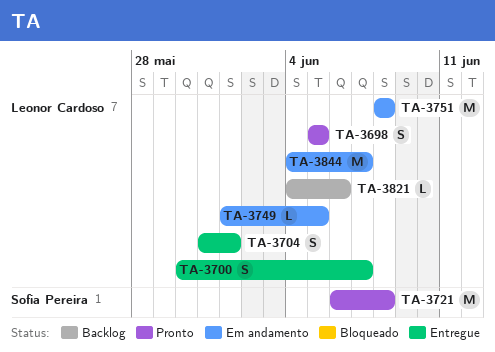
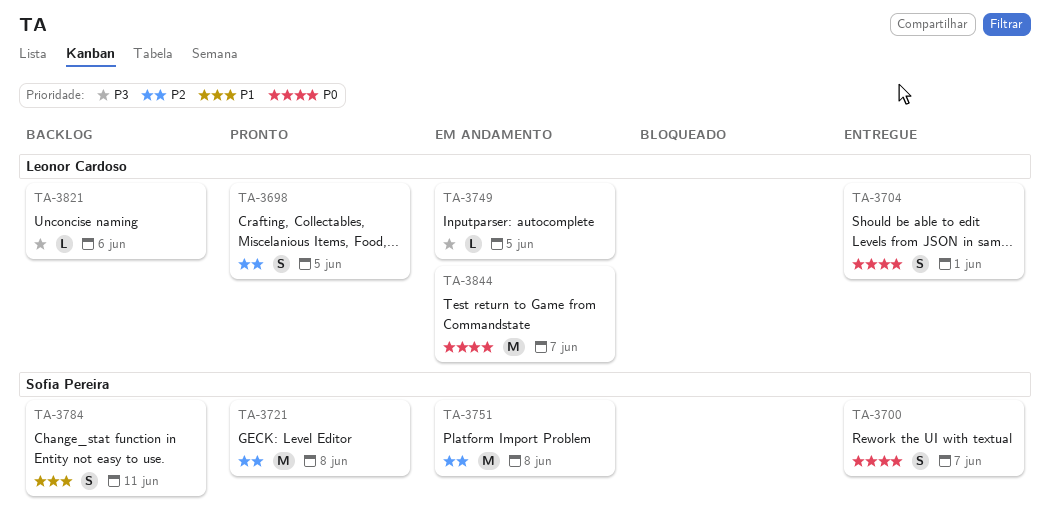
TA-3700, owner: Leonor Cardoso -> Sofia Pereira
TA-3751, owner: Leonor Cardoso -> Sofia Pereira
TA-3784: none -> present

